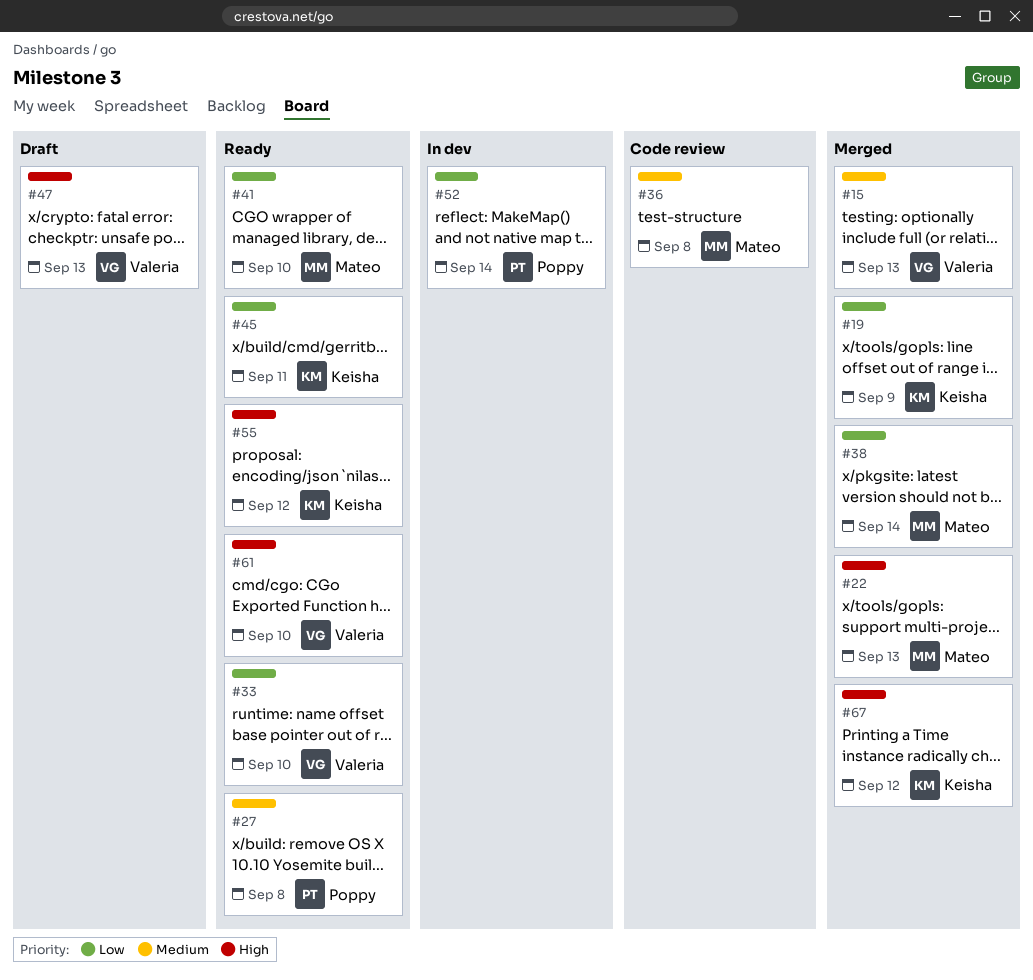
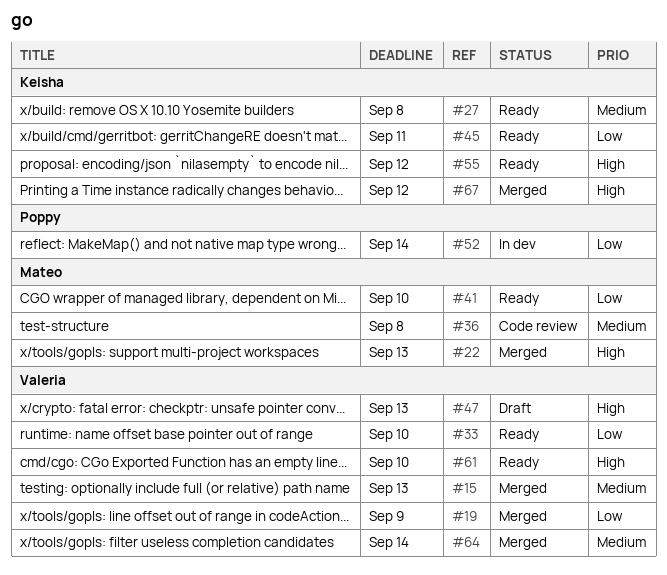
#19, owner: Keisha -> Valeria
#27, owner: Poppy -> Keisha
#38: present -> none
#64: none -> present

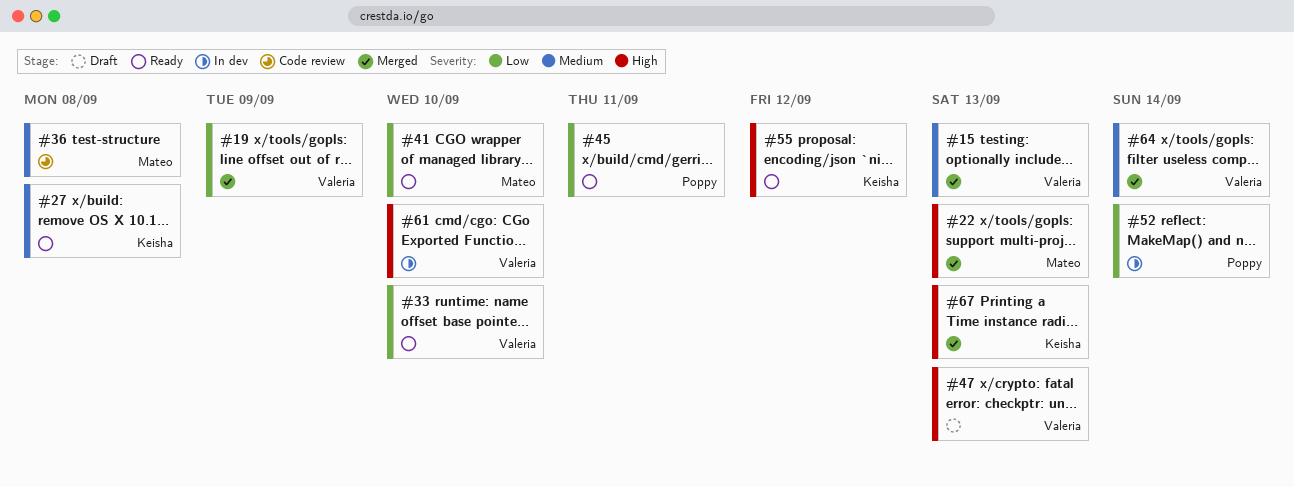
#45, owner: Keisha -> Poppy
#61, status: Ready -> In dev
#67, due: Sep 12 -> Sep 13

